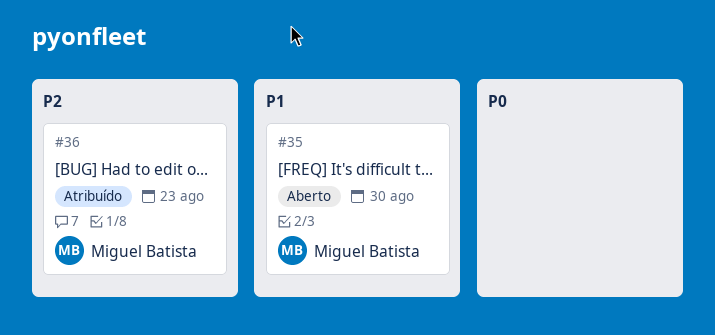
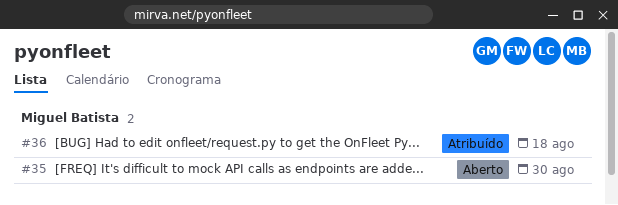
#36, due: Aug 23 -> Aug 18

